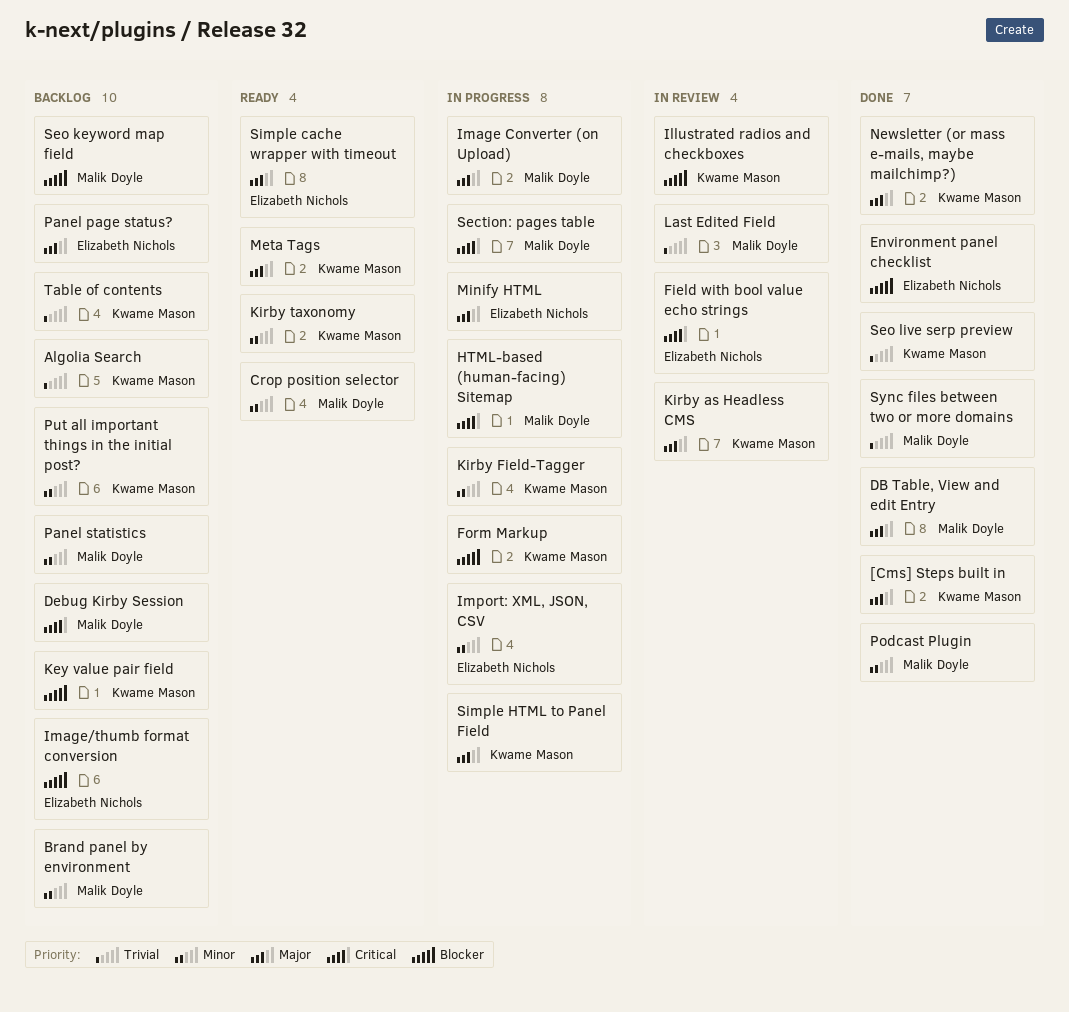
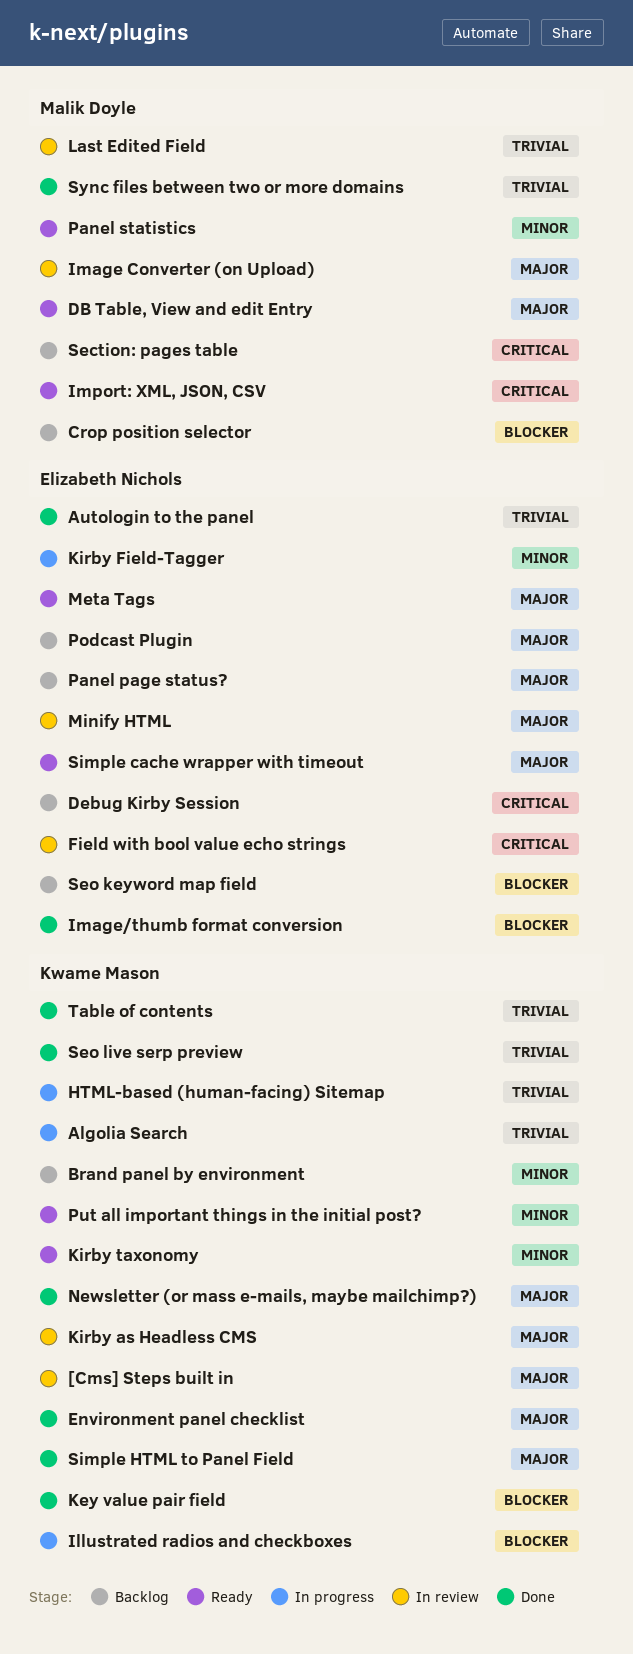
[Cms] Steps built in, status: Done -> In review
Algolia Search, status: Backlog -> In progress
Autologin to the panel: none -> present
Brand panel by environment, owner: Malik Doyle -> Kwame Mason
Crop position selector, status: Ready -> Backlog
Crop position selector, priority: Minor -> Blocker
DB Table, View and edit Entry, status: Done -> Ready
Debug Kirby Session, owner: Malik Doyle -> Elizabeth Nichols
Environment panel checklist, owner: Elizabeth Nichols -> Kwame Mason
Environment panel checklist, priority: Blocker -> Major
Form Markup: present -> none
HTML-based (human-facing) Sitemap, owner: Malik Doyle -> Kwame Mason
HTML-based (human-facing) Sitemap, priority: Critical -> Trivial
Illustrated radios and checkboxes, status: In review -> In progress
Image Converter (on Upload), status: In progress -> In review
Image/thumb format conversion, status: Backlog -> Done
Import: XML, JSON, CSV, status: In progress -> Ready
Import: XML, JSON, CSV, owner: Elizabeth Nichols -> Malik Doyle
Import: XML, JSON, CSV, priority: Minor -> Critical
Key value pair field, status: Backlog -> Done
Kirby Field-Tagger, owner: Kwame Mason -> Elizabeth Nichols
Meta Tags, owner: Kwame Mason -> Elizabeth Nichols
Minify HTML, status: In progress -> In review
Panel statistics, status: Backlog -> Ready
Podcast Plugin, status: Done -> Backlog
Podcast Plugin, owner: Malik Doyle -> Elizabeth Nichols
Podcast Plugin, priority: Minor -> Major
Put all important things in the initial post?, status: Backlog -> Ready
Section: pages table, status: In progress -> Backlog
Seo keyword map field, owner: Malik Doyle -> Elizabeth Nichols
Simple HTML to Panel Field, status: In progress -> Done
Table of contents, status: Backlog -> Done

